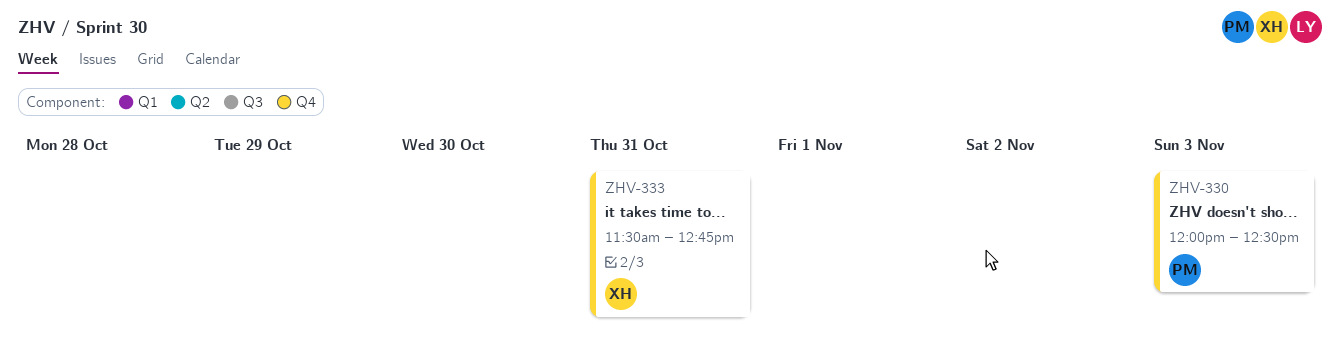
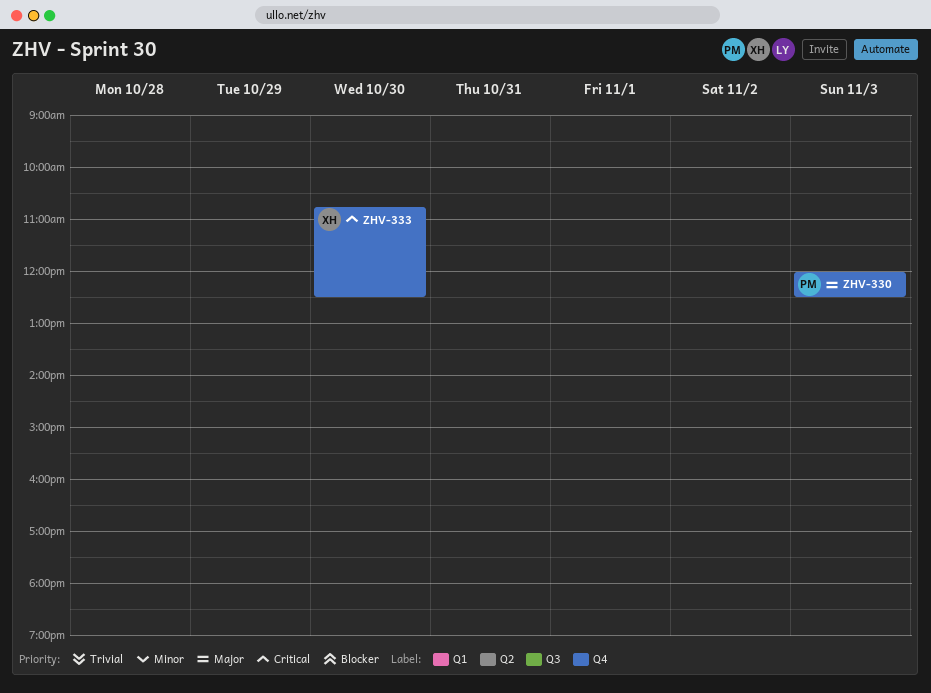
ZHV-333, day: Oct 31 -> Oct 30
ZHV-333, begins: 11:30 -> 10:45
ZHV-333, ends: 12:45 -> 12:30

